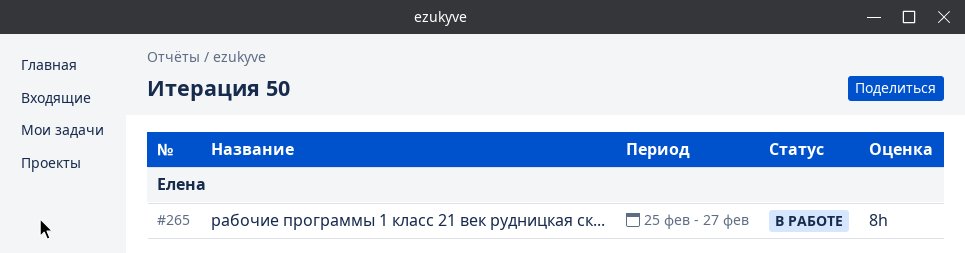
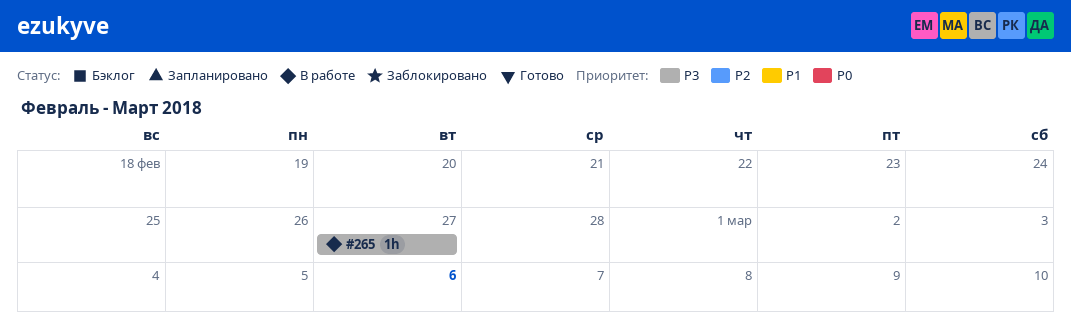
#265, estimate: 8h -> 1h
#265, start: Feb 25 -> Feb 27

